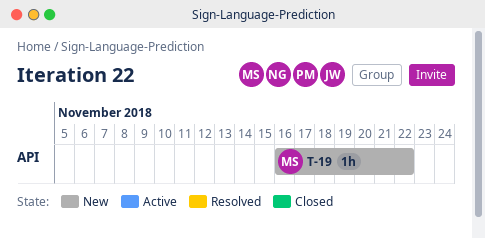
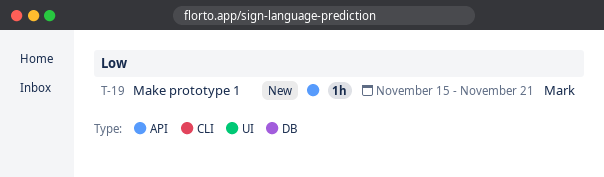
T-19, start: Nov 16 -> Nov 15
T-19, due: Nov 22 -> Nov 21

